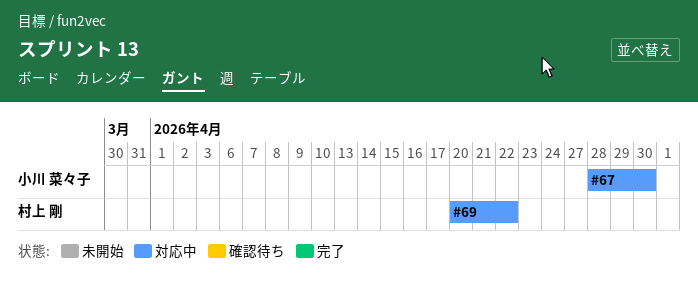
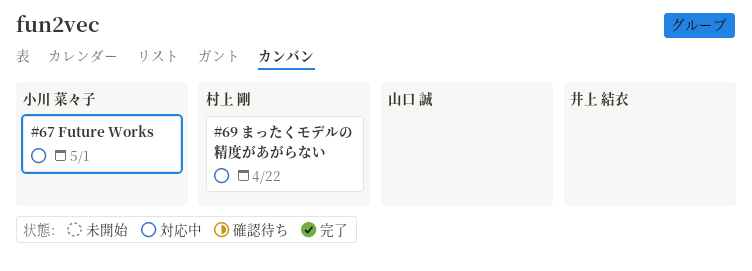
#67, due: Apr 30 -> May 1

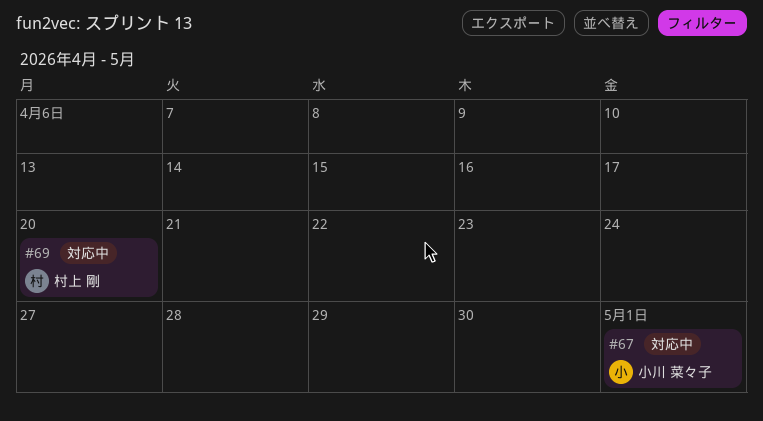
#69, due: Apr 22 -> Apr 20

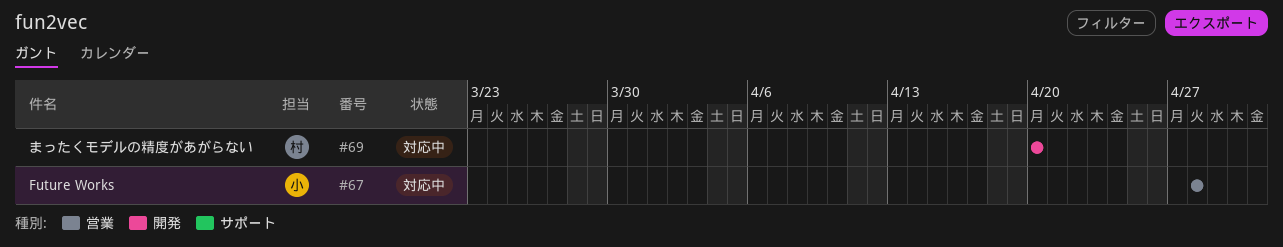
#67, due: May 1 -> Apr 28

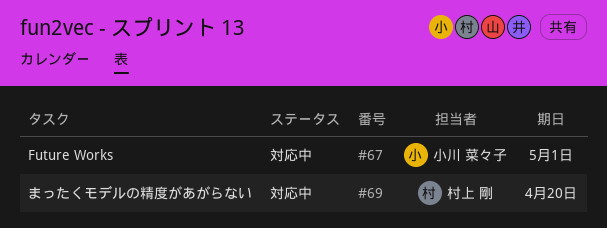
#67, due: Apr 28 -> May 1

